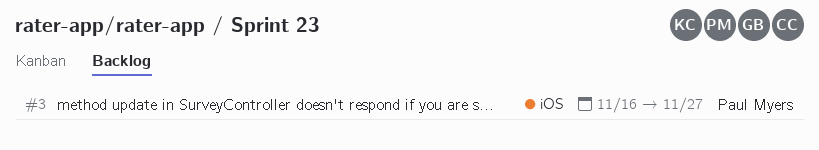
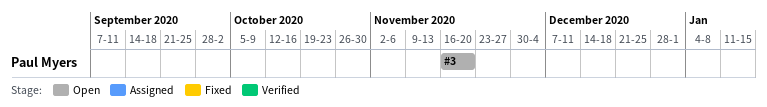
#3, due: Nov 27 -> Nov 20

